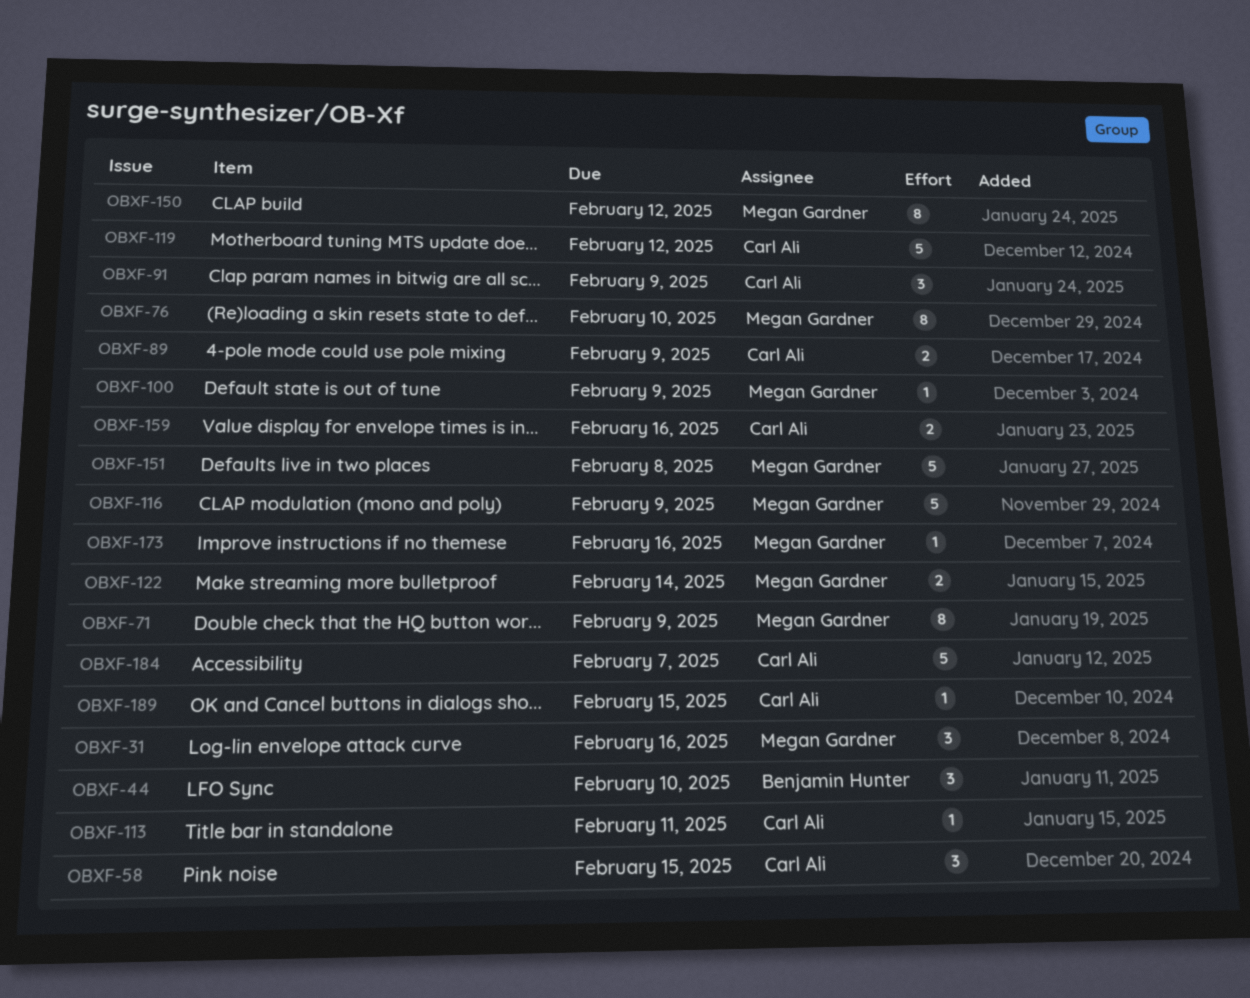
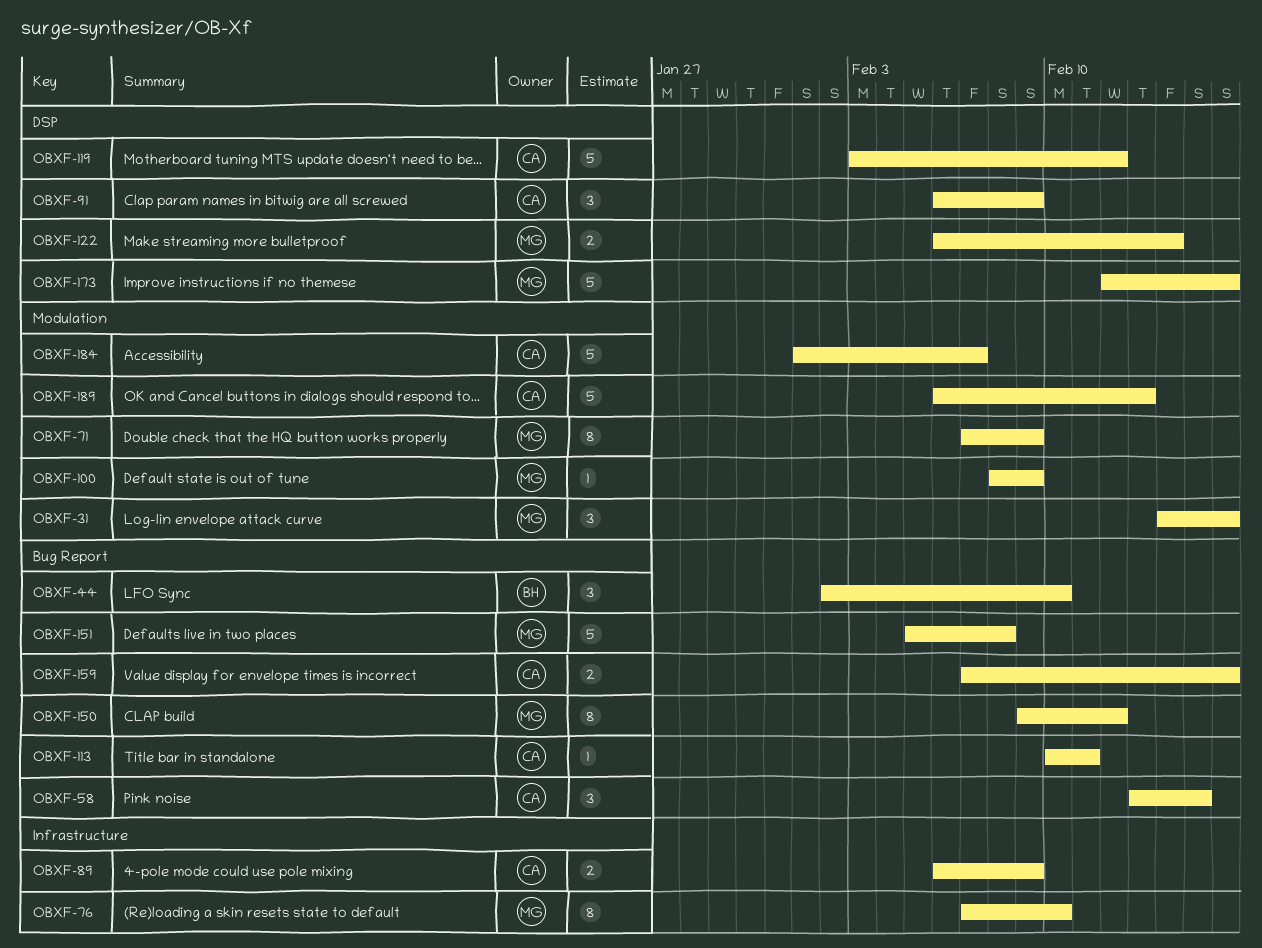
OBXF-116: present -> none
OBXF-173, estimate: 1 -> 5
OBXF-189, estimate: 1 -> 5
OBXF-189, due: Feb 15 -> Feb 13

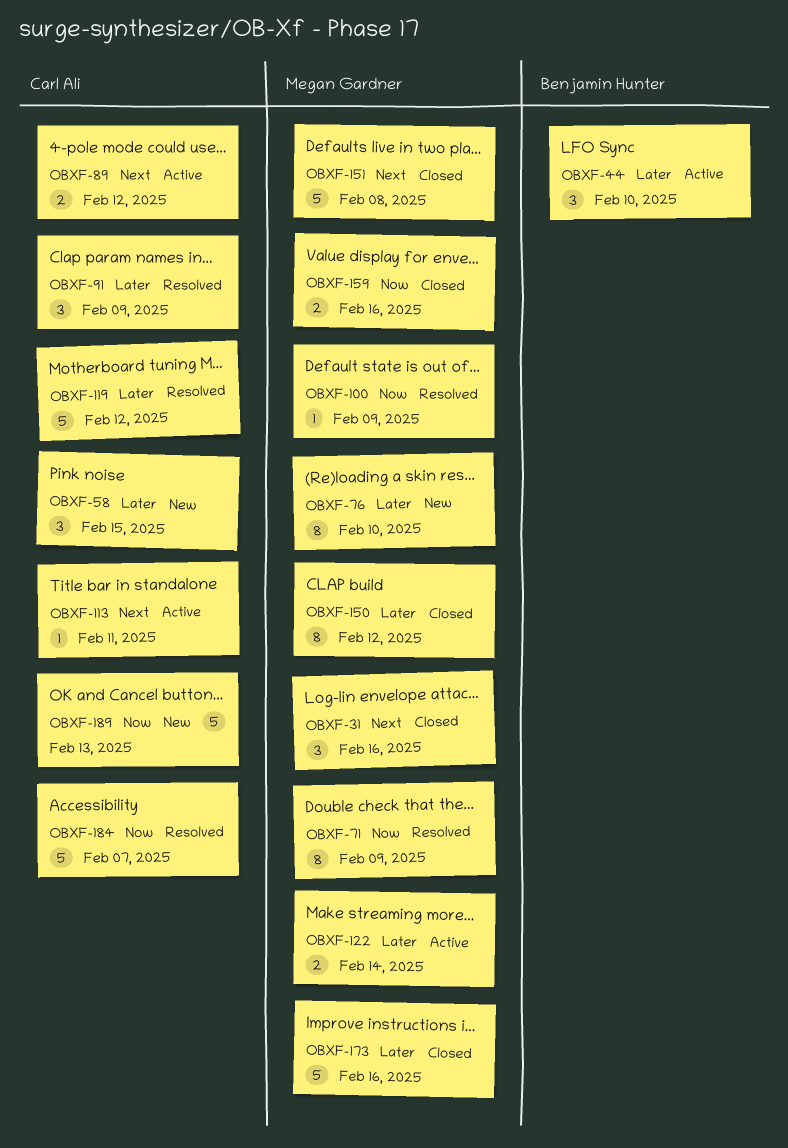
OBXF-89, due: Feb 9 -> Feb 12
OBXF-159, owner: Carl Ali -> Megan Gardner

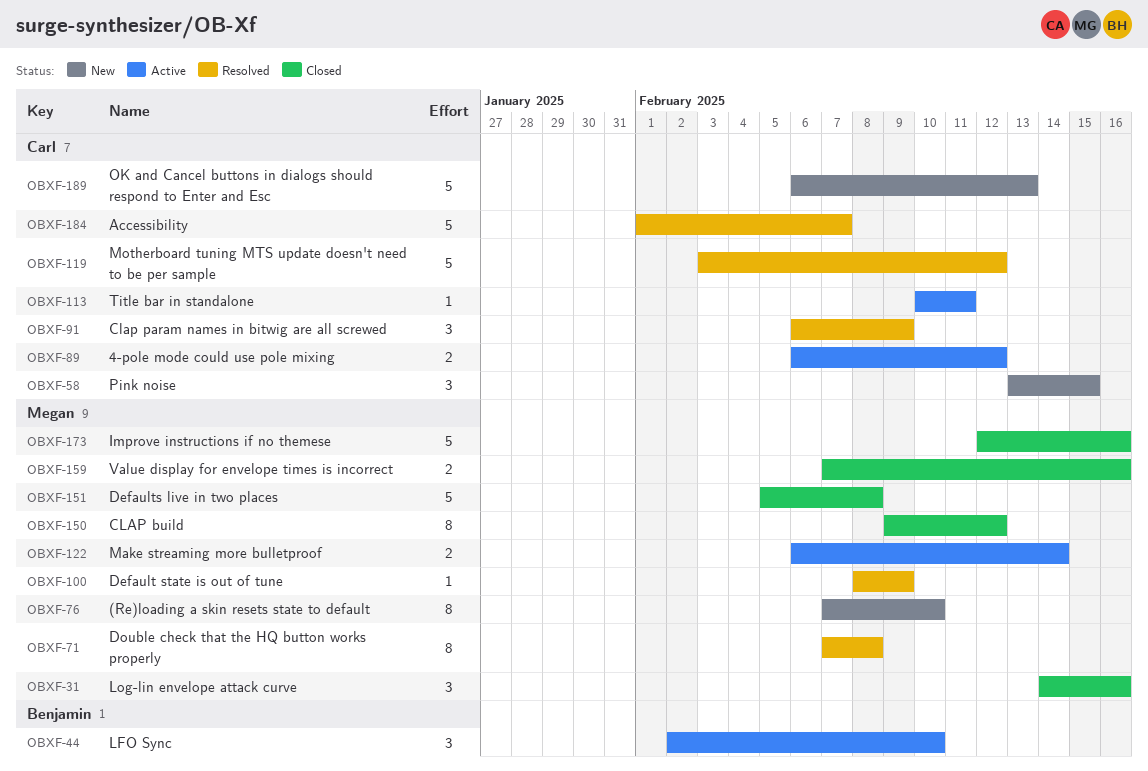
OBXF-71, due: Feb 9 -> Feb 8

